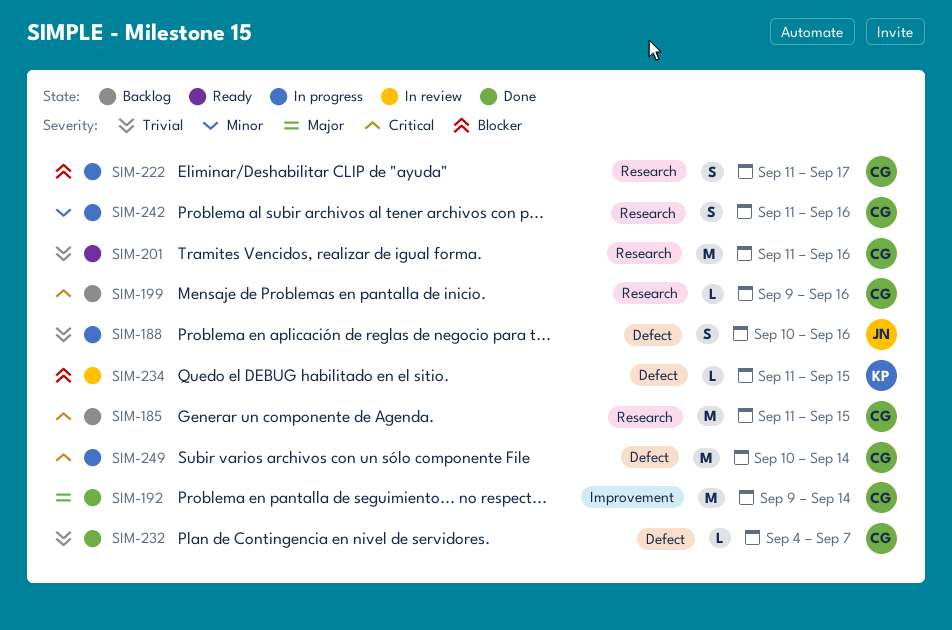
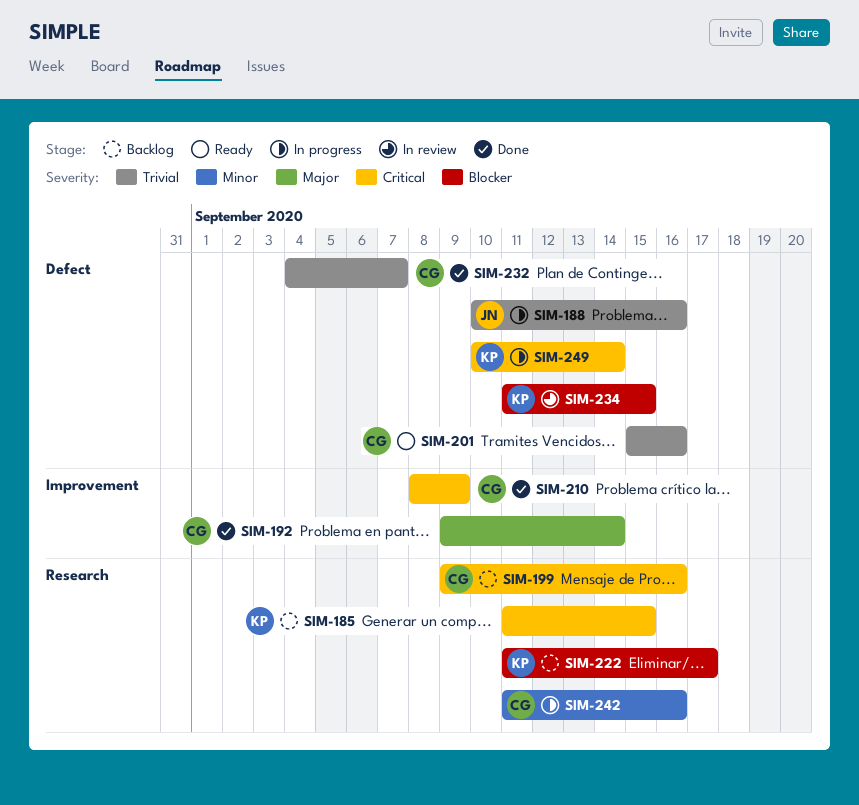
SIM-185, owner: CG -> KP
SIM-201, label: Research -> Defect
SIM-201, start: Sep 11 -> Sep 15
SIM-210: none -> present
SIM-222, status: In progress -> Backlog
SIM-222, owner: CG -> KP
SIM-249, owner: CG -> KP

